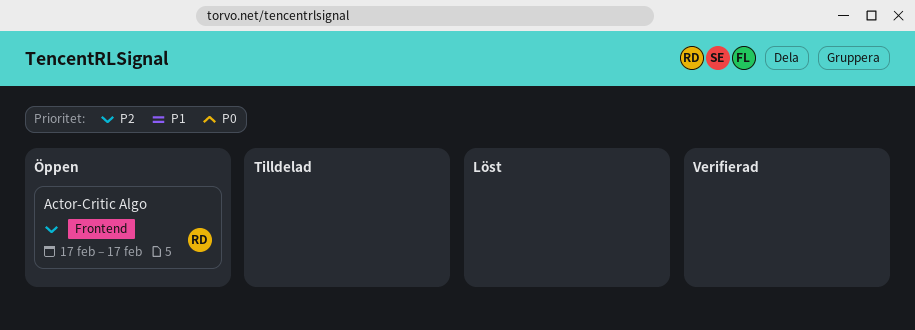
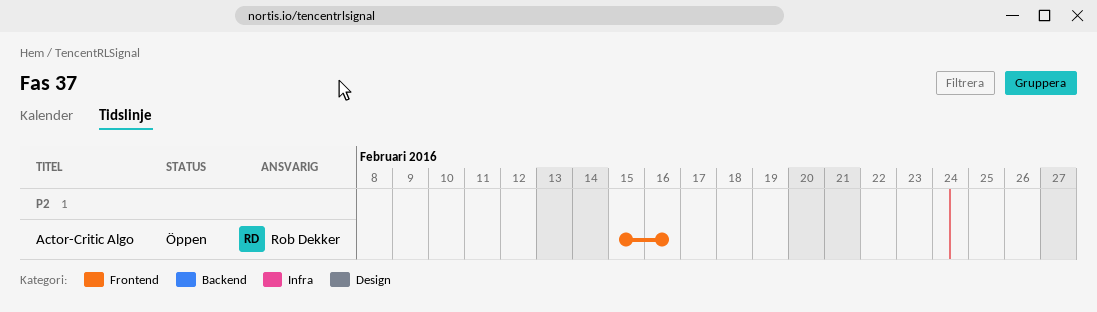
Actor-Critic Algo, start: Feb 17 -> Feb 15
Actor-Critic Algo, due: Feb 17 -> Feb 16

